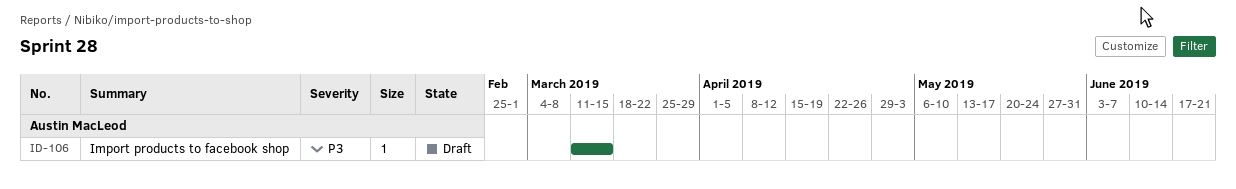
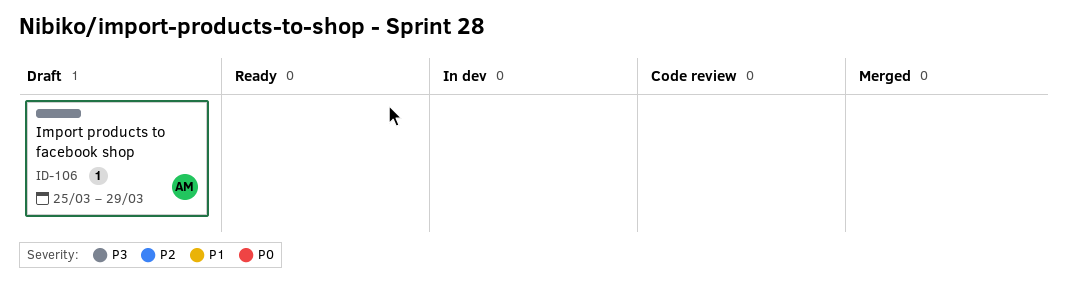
ID-106, start: Mar 11 -> Mar 25
ID-106, due: Mar 15 -> Mar 29

